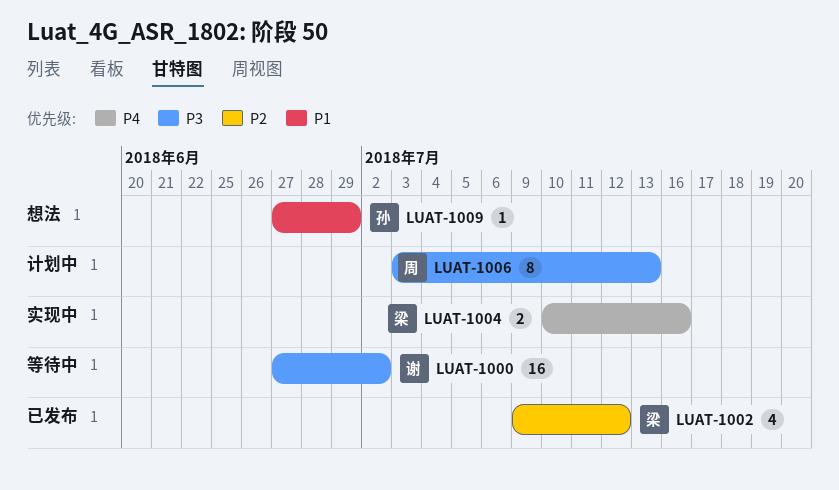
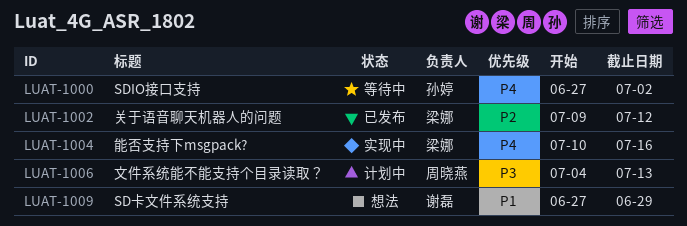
LUAT-1000, owner: 谢磊 -> 孙婷
LUAT-1000, priority: P3 -> P4
LUAT-1006, start: Jul 3 -> Jul 4
LUAT-1009, owner: 孙婷 -> 谢磊

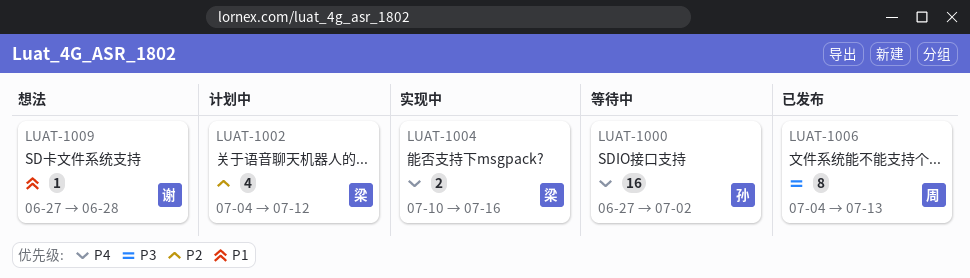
LUAT-1002, status: 已发布 -> 计划中
LUAT-1002, start: Jul 9 -> Jul 4
LUAT-1006, status: 计划中 -> 已发布
LUAT-1009, due: Jun 29 -> Jun 28

